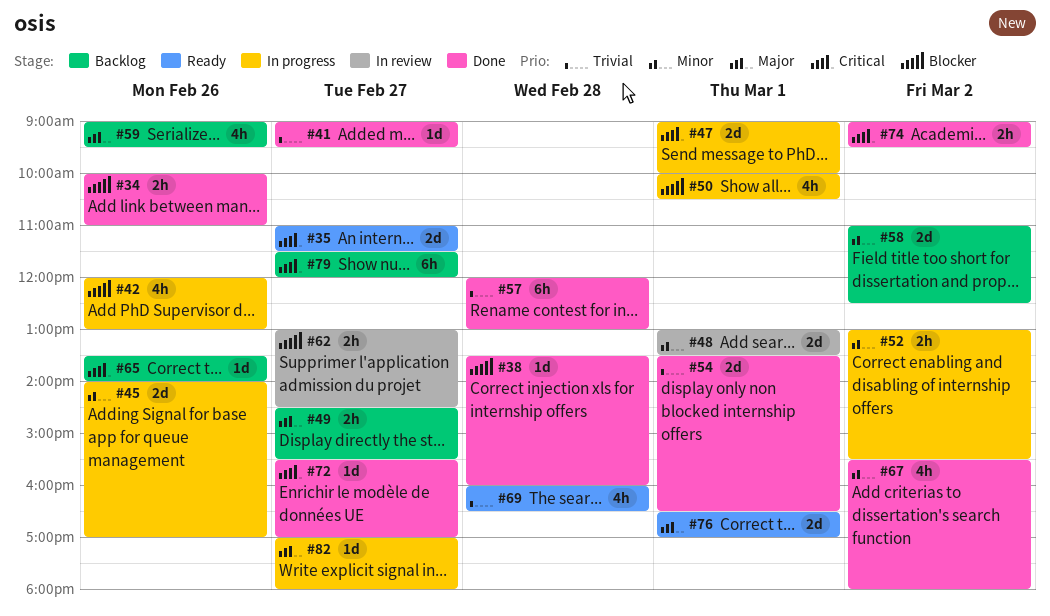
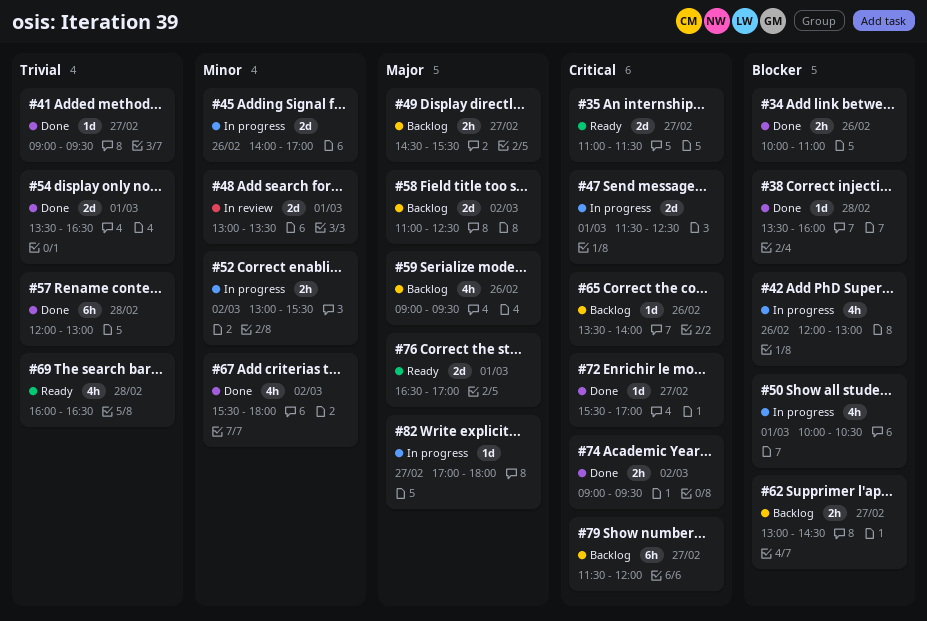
#47, begins: 09:00 -> 11:30
#47, ends: 10:00 -> 12:30
#58, priority: Minor -> Major
#62, status: In review -> Backlog

